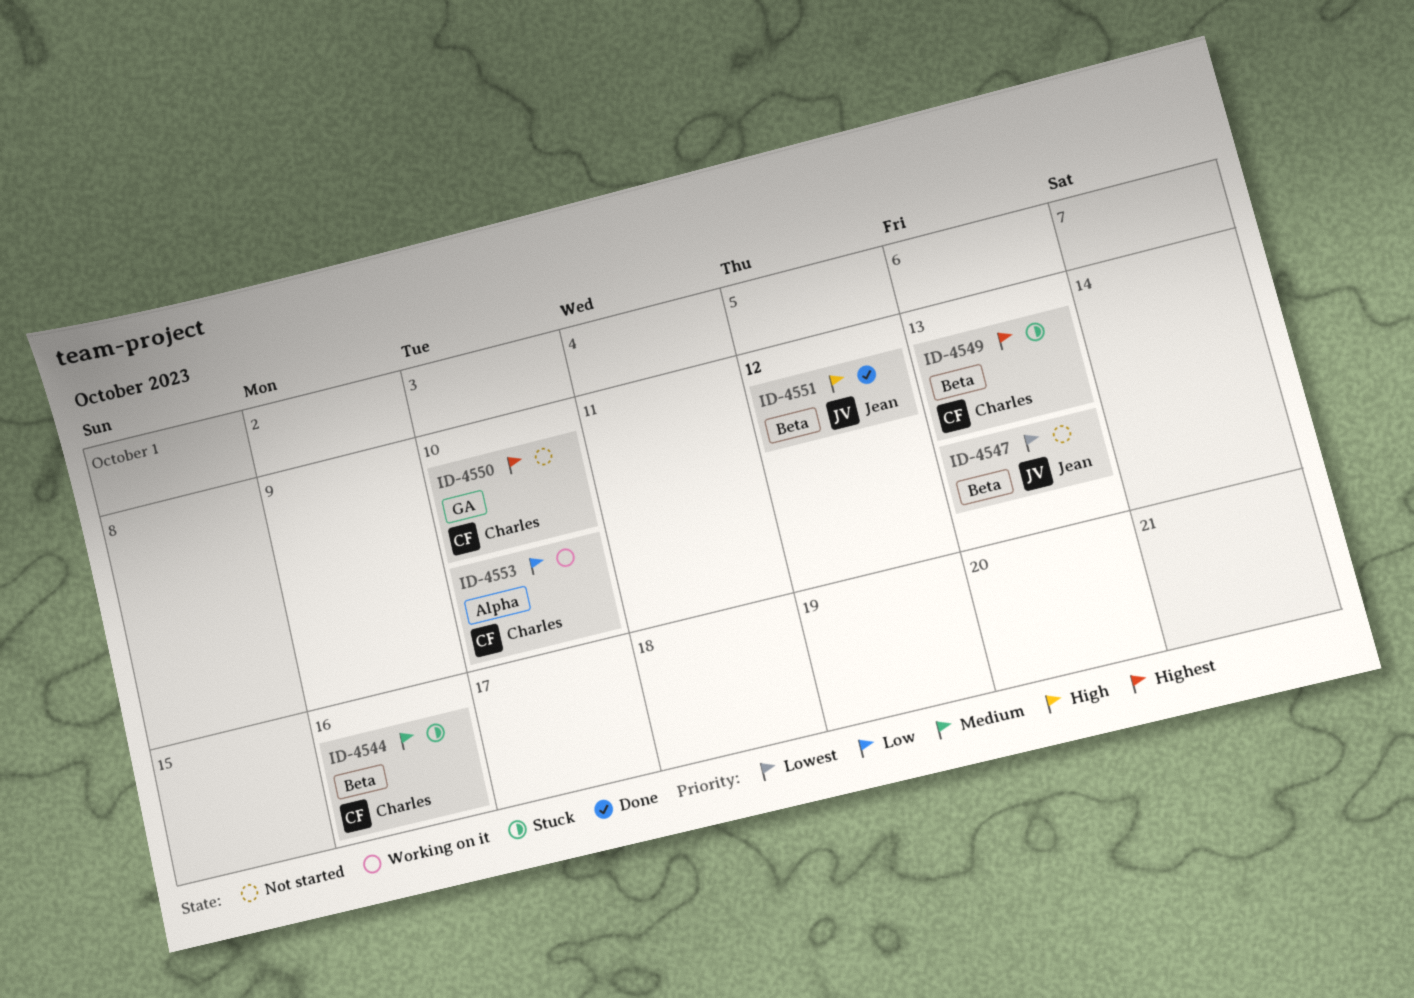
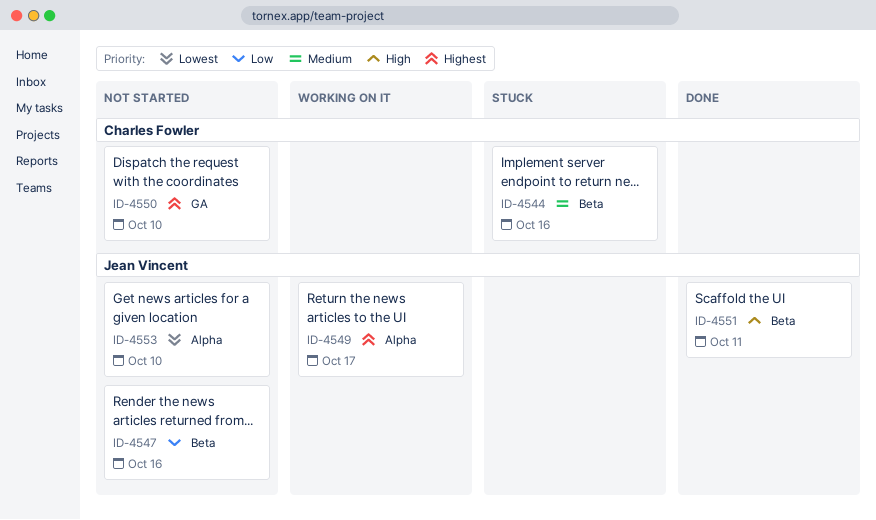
ID-4547, priority: Lowest -> Low
ID-4547, due: Oct 13 -> Oct 16
ID-4549, status: Stuck -> Working on it
ID-4549, owner: Charles Fowler -> Jean Vincent
ID-4549, label: Beta -> Alpha
ID-4549, due: Oct 13 -> Oct 17
ID-4551, due: Oct 12 -> Oct 11
ID-4553, status: Working on it -> Not started
ID-4553, owner: Charles Fowler -> Jean Vincent
ID-4553, priority: Low -> Lowest

